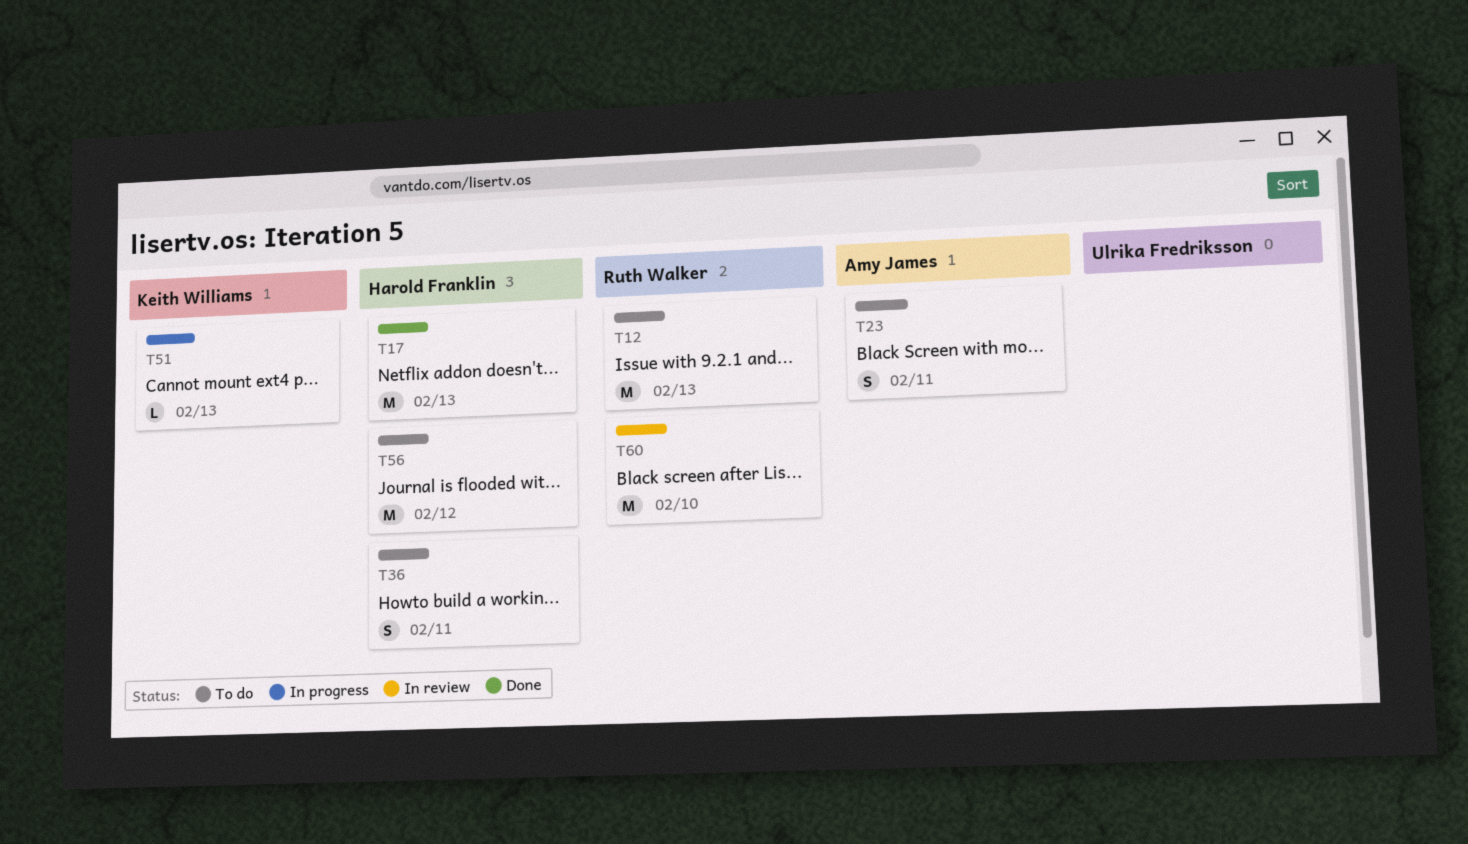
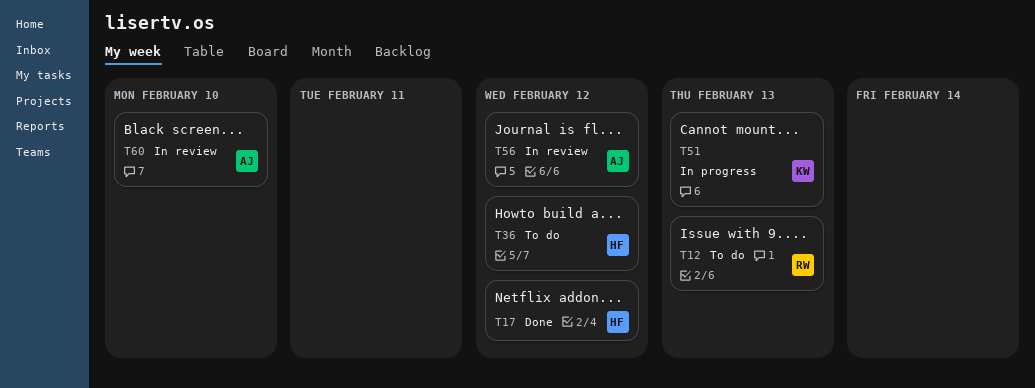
T17, due: Feb 13 -> Feb 12
T23: present -> none
T36, due: Feb 11 -> Feb 12
T56, status: To do -> In review
T56, owner: Harold Franklin -> Amy James
T60, owner: Ruth Walker -> Amy James

